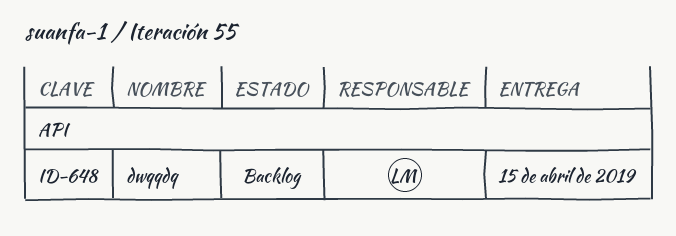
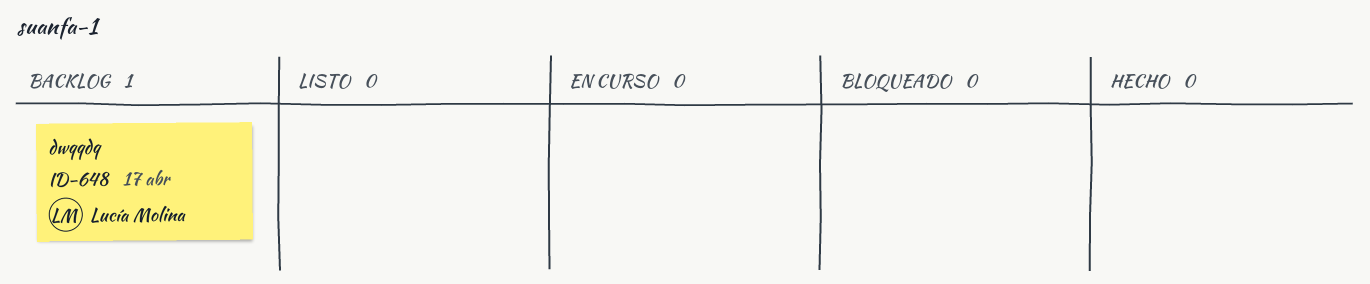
ID-648, due: Apr 15 -> Apr 17

